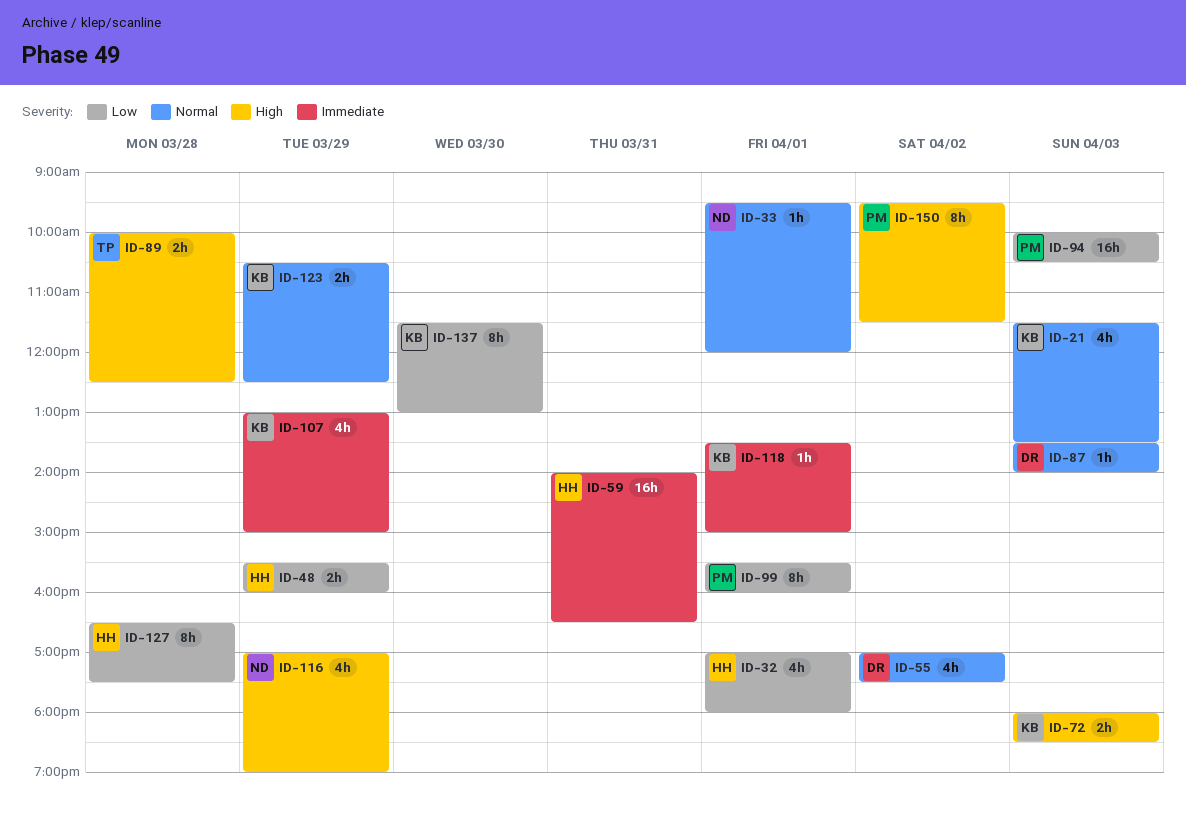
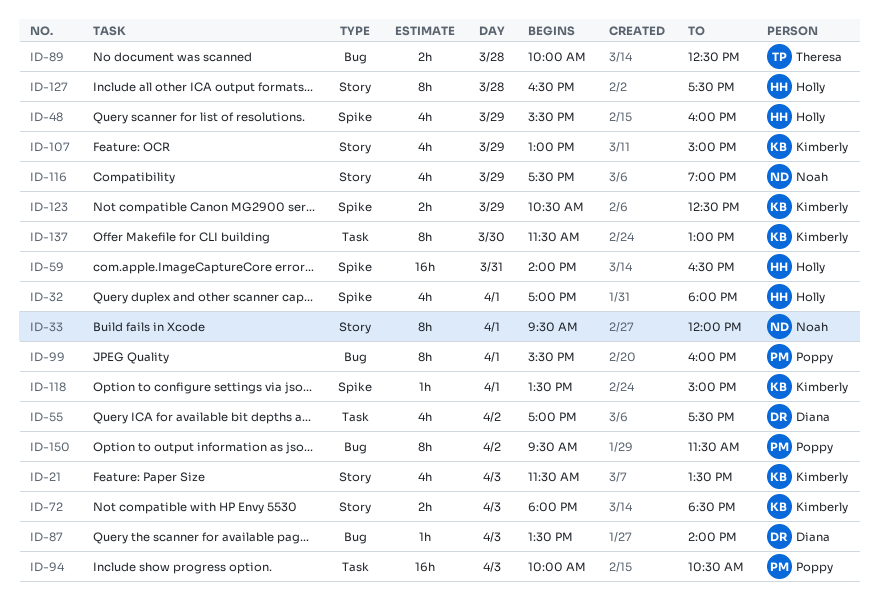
ID-33, estimate: 1h -> 8h
ID-48, estimate: 2h -> 4h
ID-116, begins: 17:00 -> 17:30

